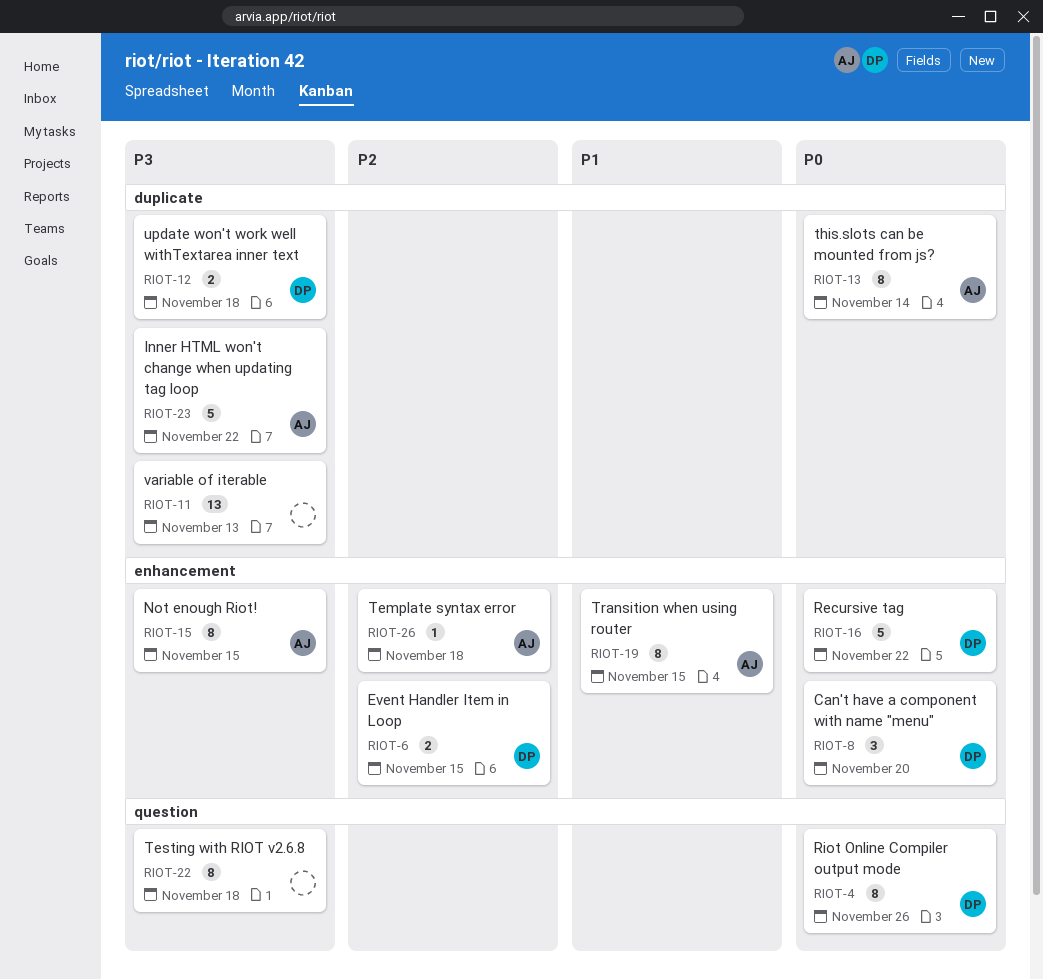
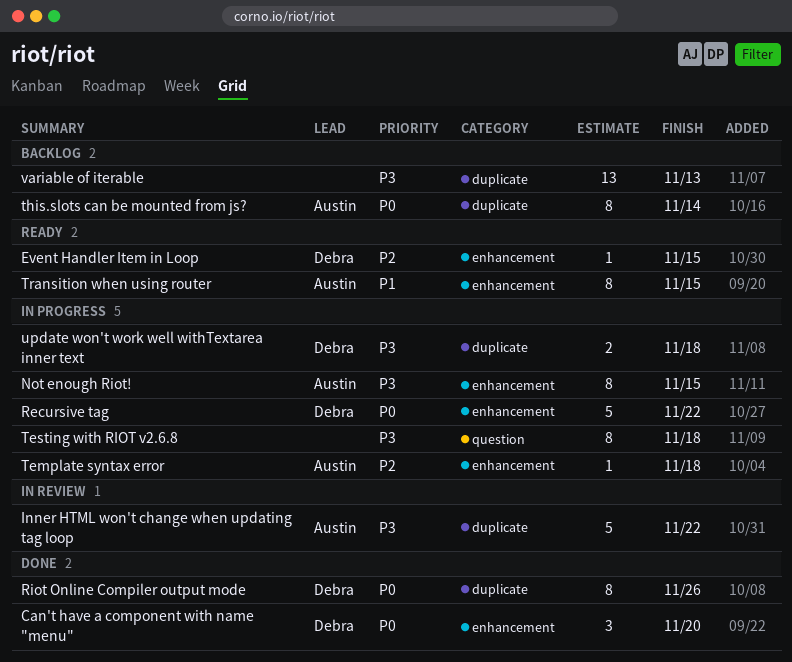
Event Handler Item in Loop, estimate: 2 -> 1
Riot Online Compiler output mode, label: question -> duplicate

